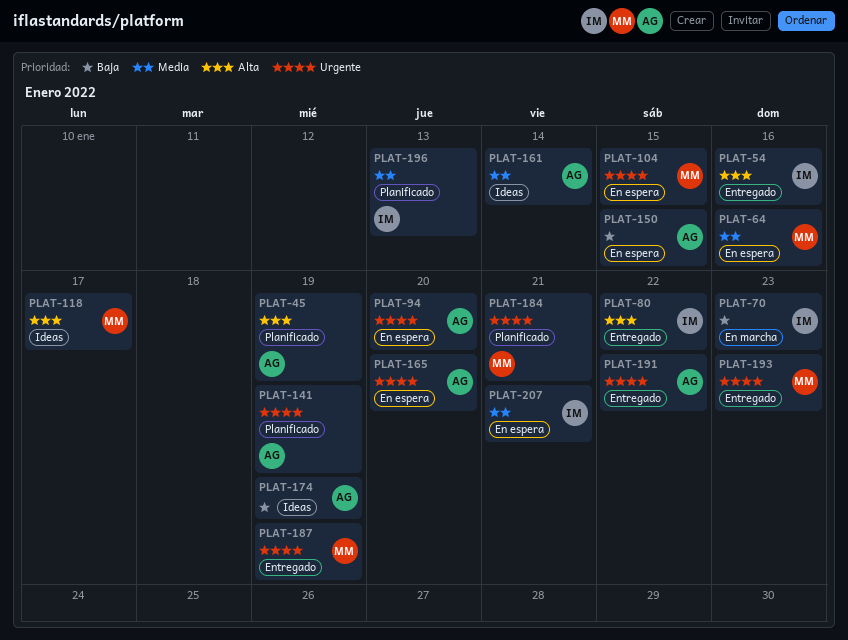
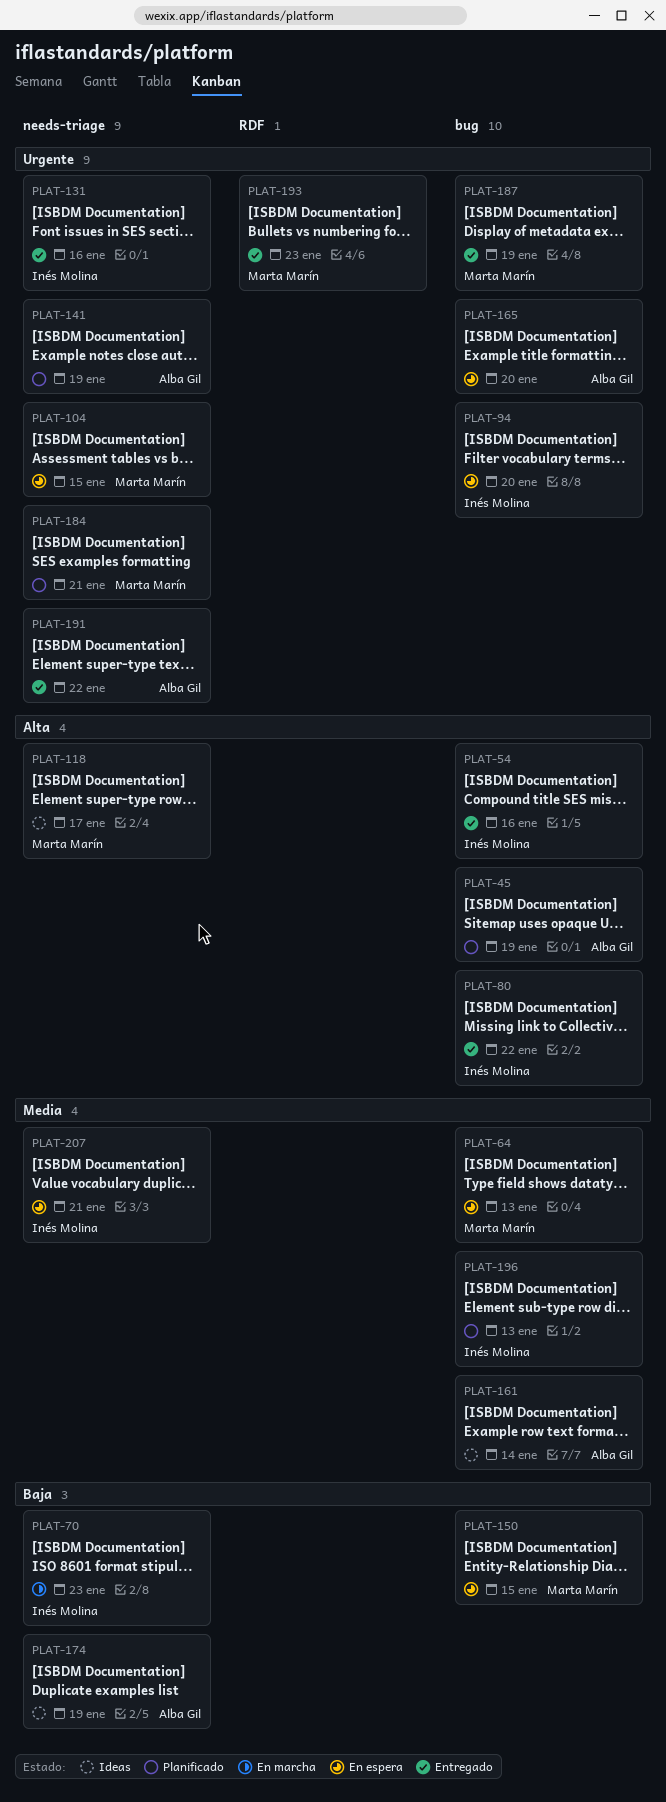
PLAT-64, due: Jan 16 -> Jan 13
PLAT-94, owner: Alba Gil -> Inés Molina
PLAT-131: none -> present
PLAT-150, owner: Alba Gil -> Marta Marín

